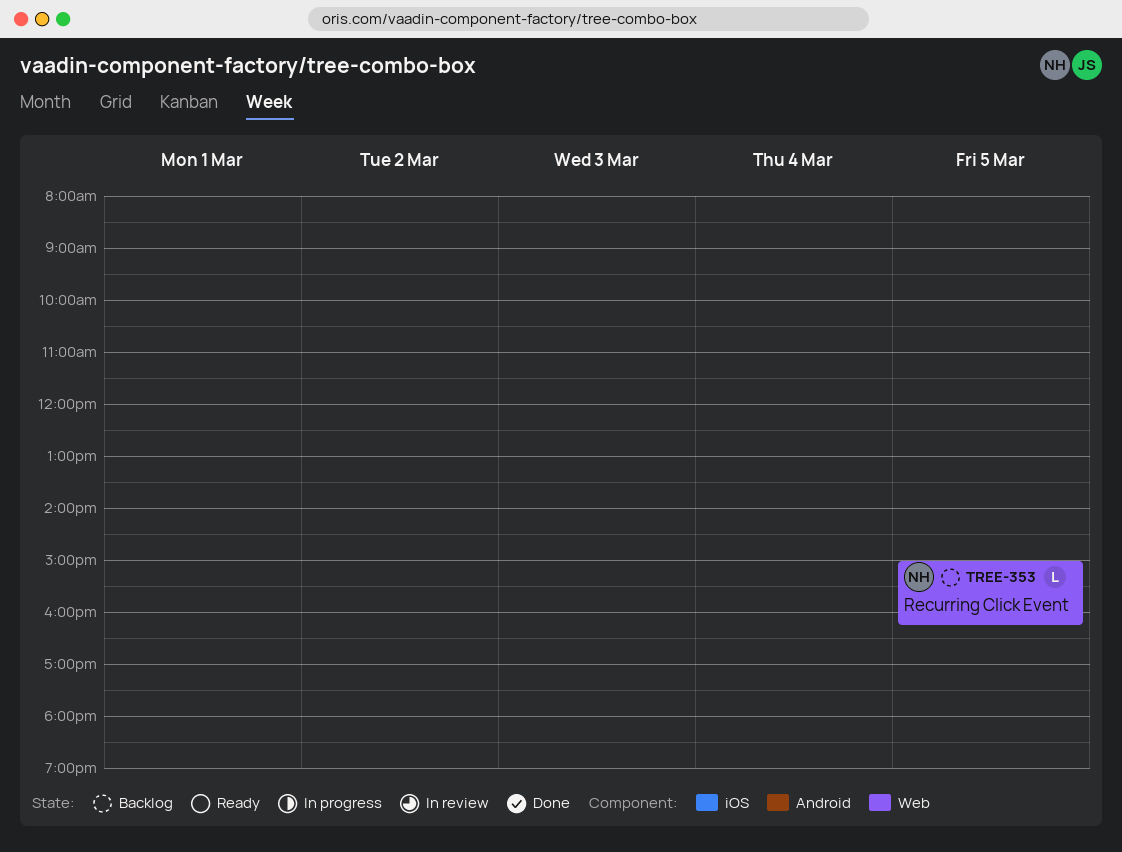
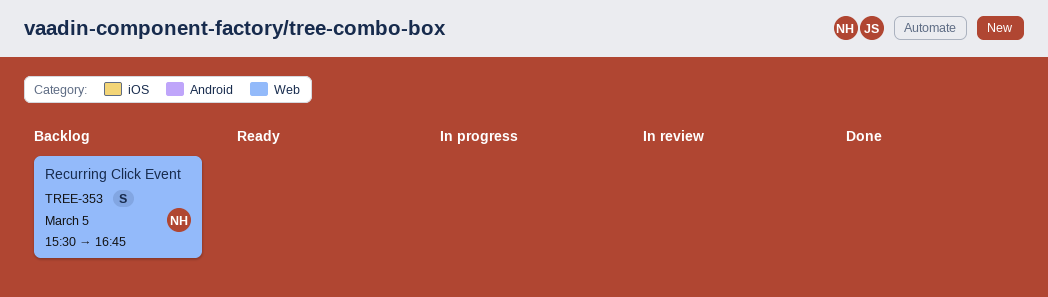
TREE-353, estimate: L -> S
TREE-353, begins: 15:00 -> 15:30
TREE-353, ends: 16:15 -> 16:45

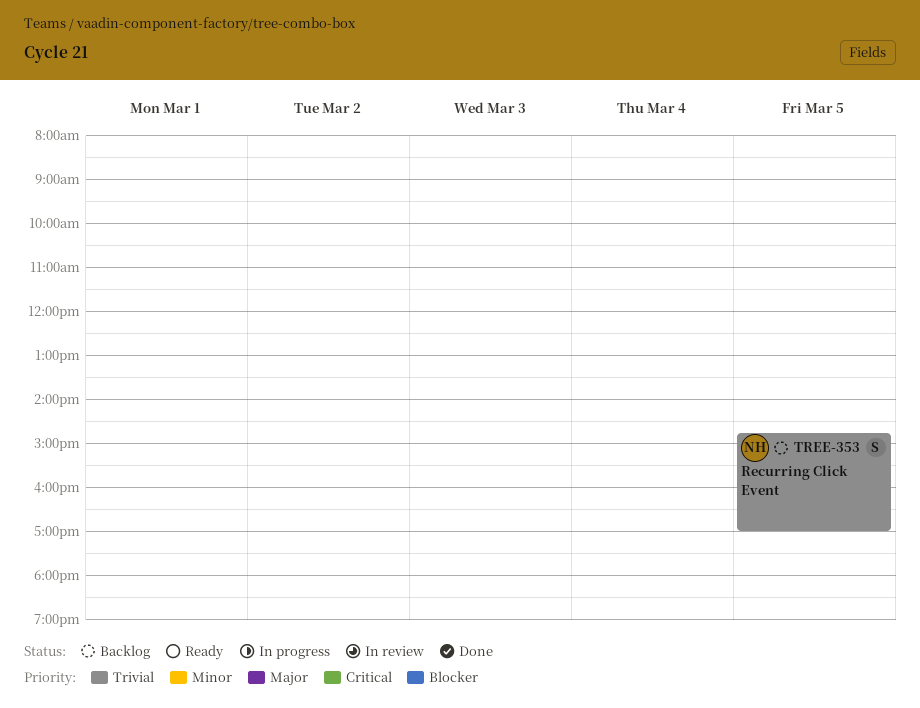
TREE-353, begins: 15:30 -> 14:45
TREE-353, ends: 16:45 -> 17:00

